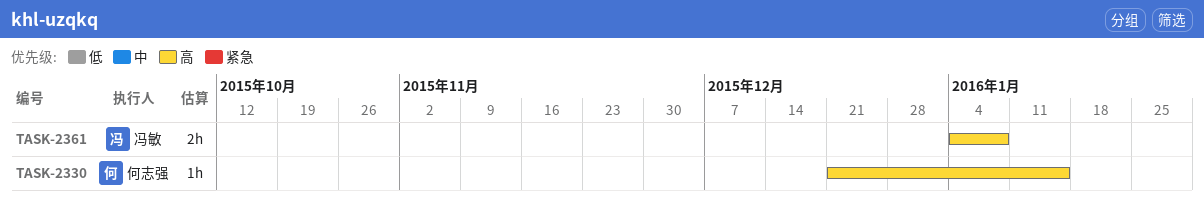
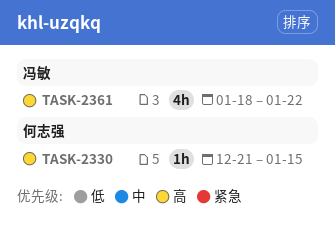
TASK-2361, estimate: 2h -> 4h
TASK-2361, start: Jan 4 -> Jan 18
TASK-2361, due: Jan 8 -> Jan 22

